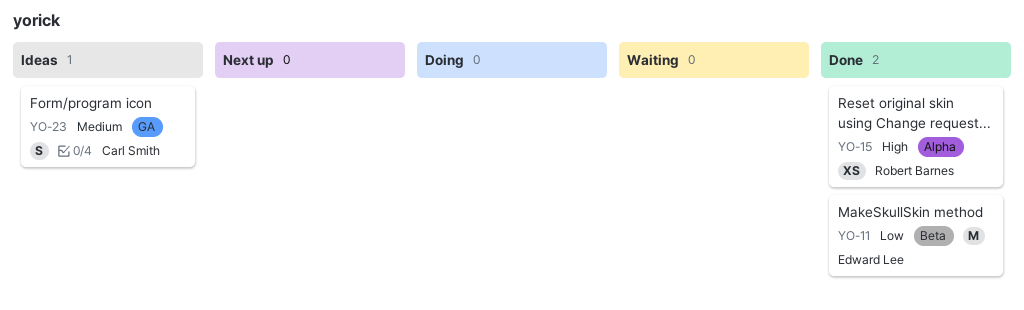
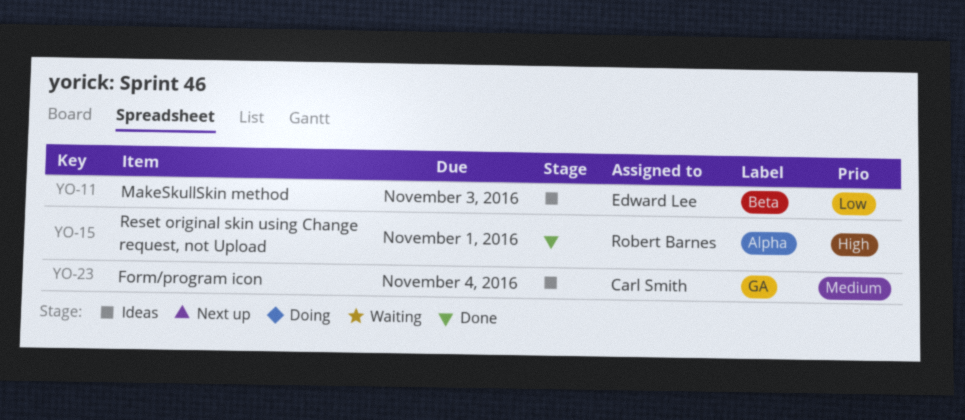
YO-11, status: Done -> Ideas

